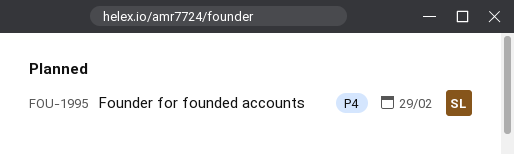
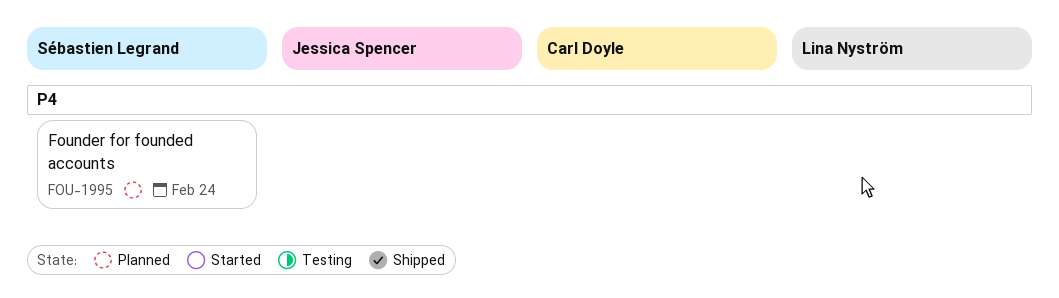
FOU-1995, due: Feb 29 -> Feb 24

